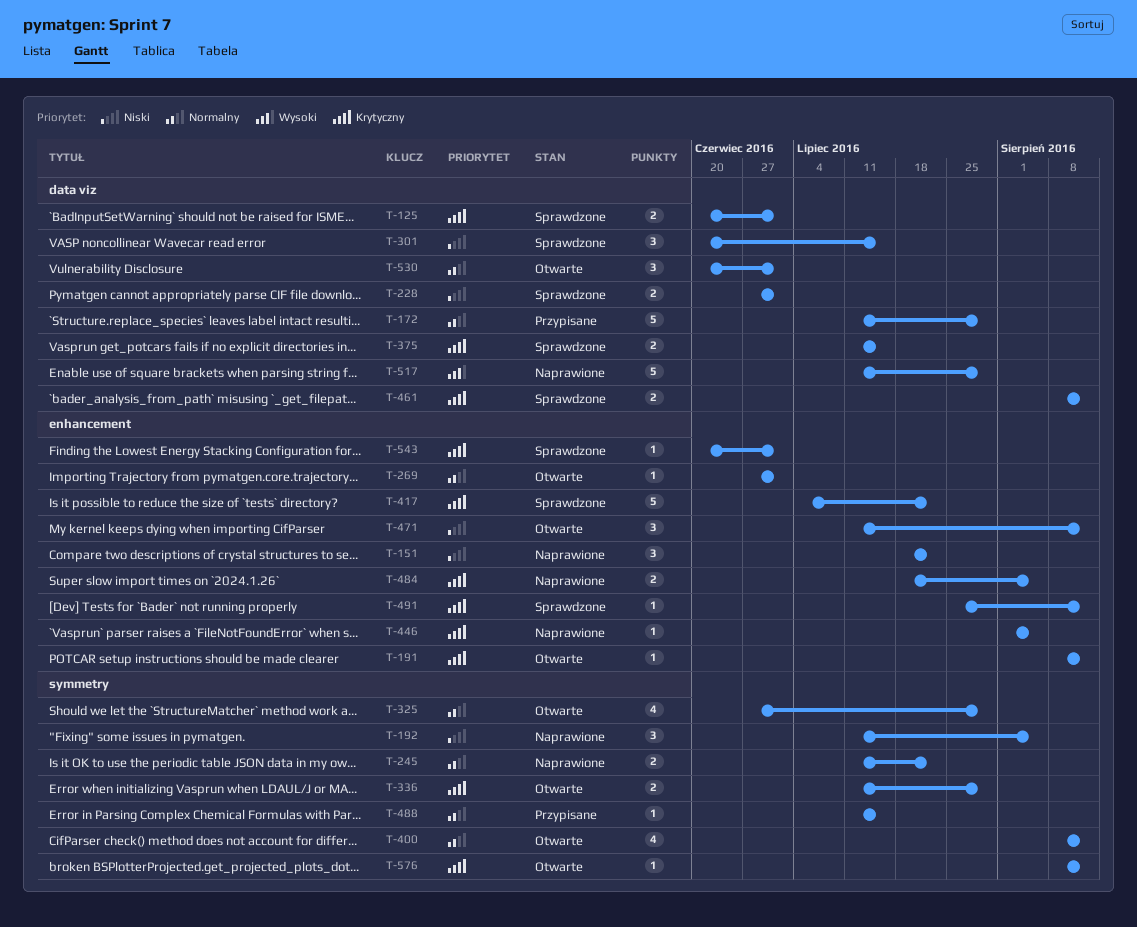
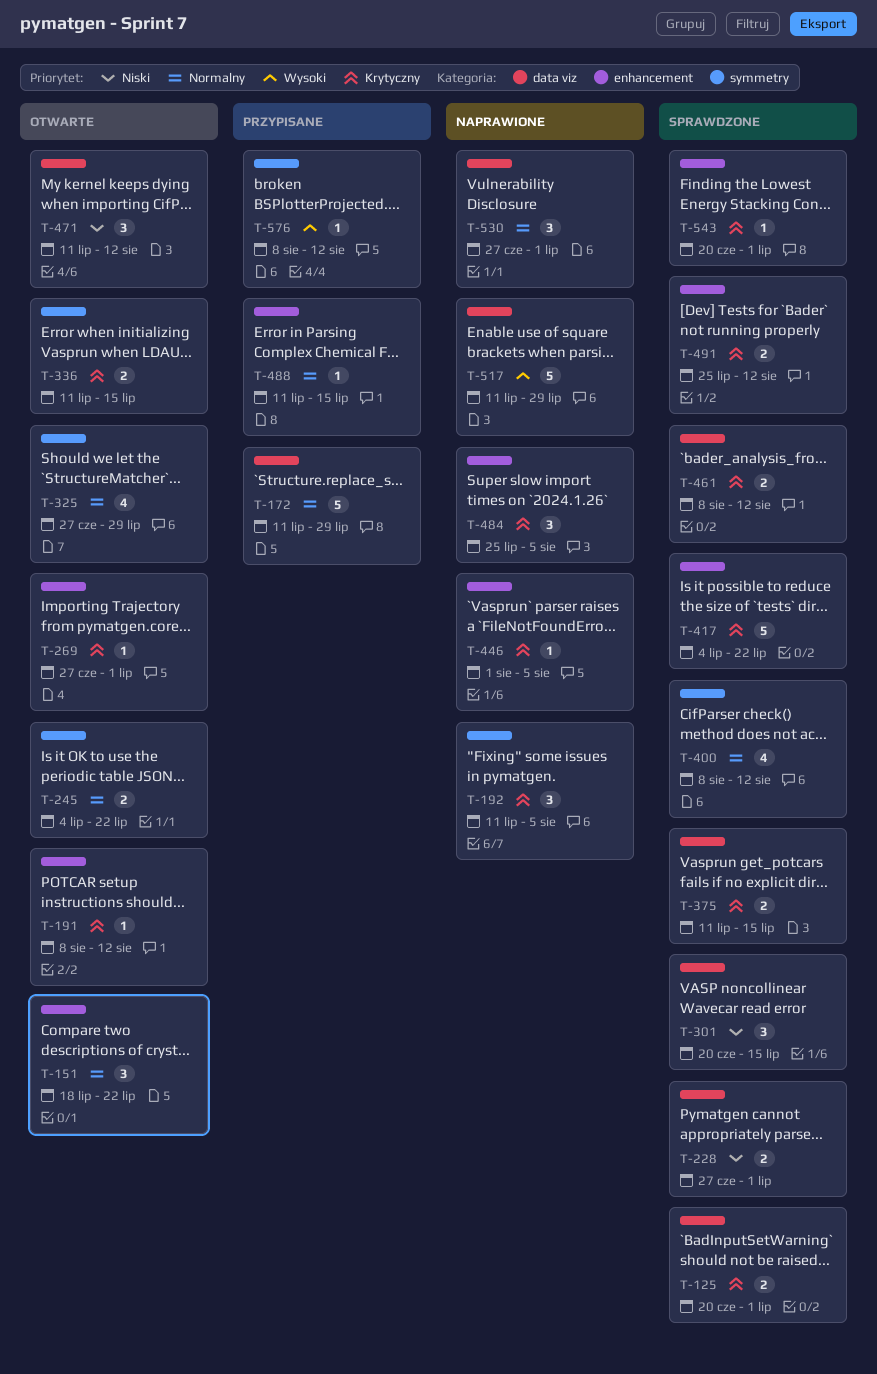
T-151, status: Naprawione -> Otwarte
T-151, priority: Niski -> Normalny
T-192, priority: Niski -> Krytyczny
T-245, status: Naprawione -> Otwarte
T-245, start: Jul 11 -> Jul 4
T-269, priority: Normalny -> Krytyczny
T-336, due: Jul 29 -> Jul 15
T-400, status: Otwarte -> Sprawdzone
T-471, label: enhancement -> data viz
T-484, estimate: 2 -> 3
T-484, start: Jul 18 -> Jul 25
T-488, label: symmetry -> enhancement
T-491, estimate: 1 -> 2
T-530, status: Otwarte -> Naprawione
T-530, start: Jun 20 -> Jun 27
T-576, status: Otwarte -> Przypisane
T-576, priority: Krytyczny -> Wysoki

